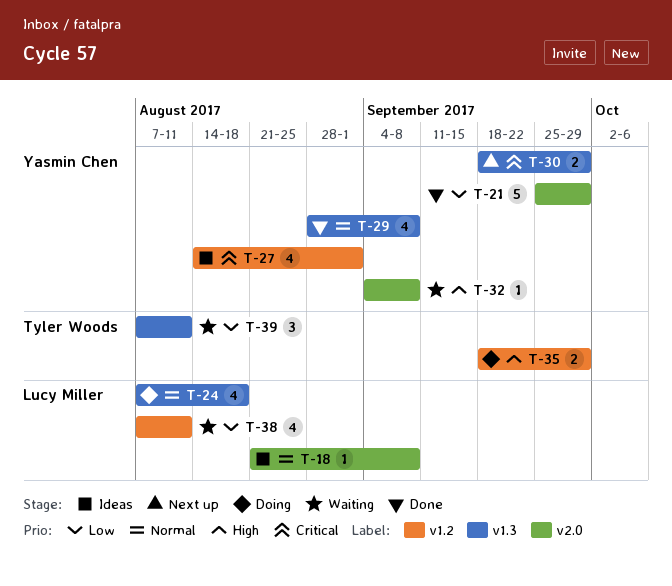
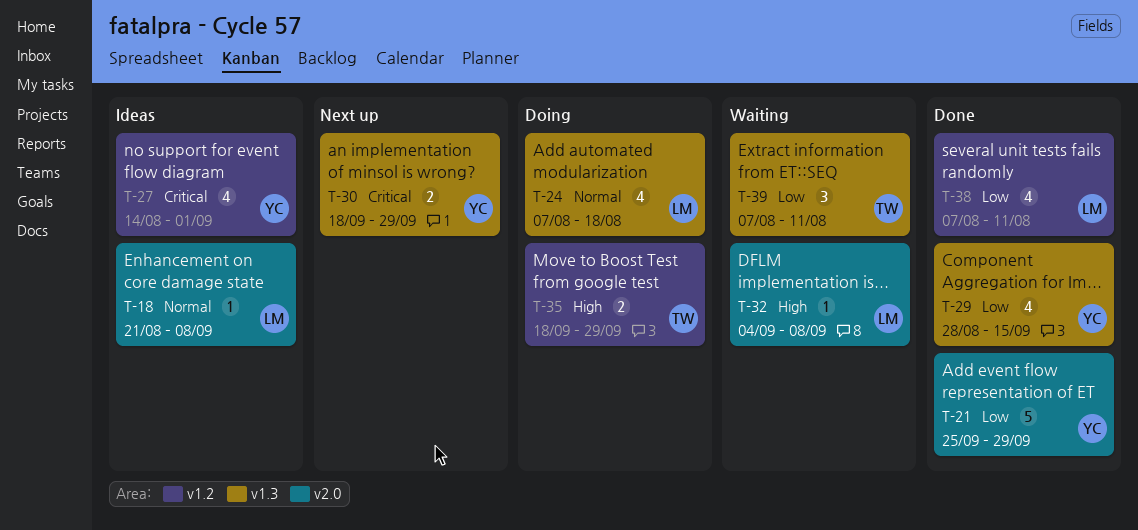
T-29, priority: Normal -> Low
T-29, due: Sep 8 -> Sep 15
T-32, owner: Yasmin Chen -> Lucy Miller
T-38, status: Waiting -> Done

